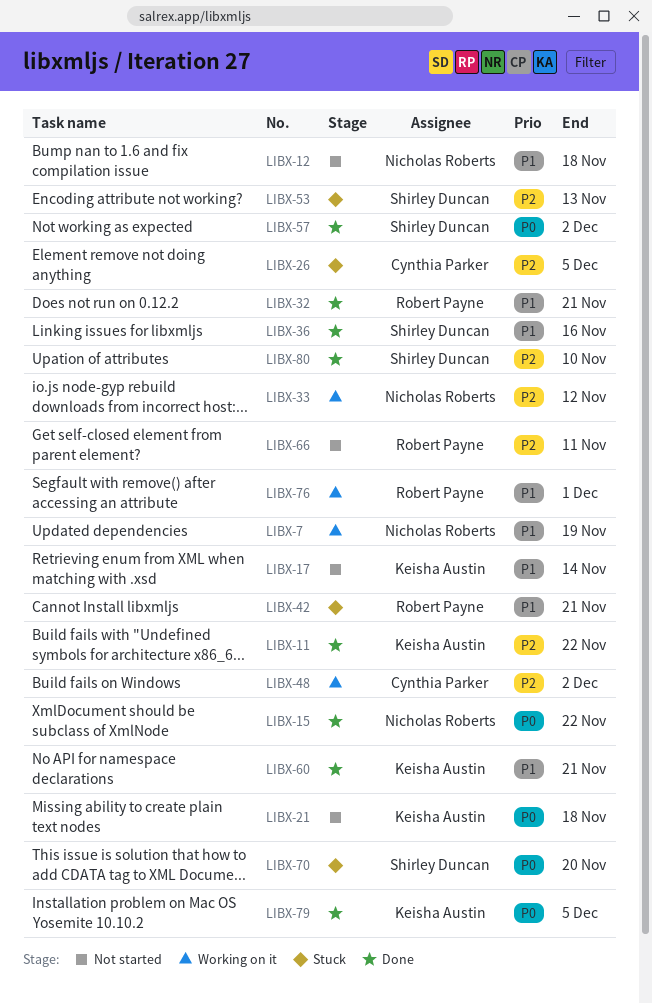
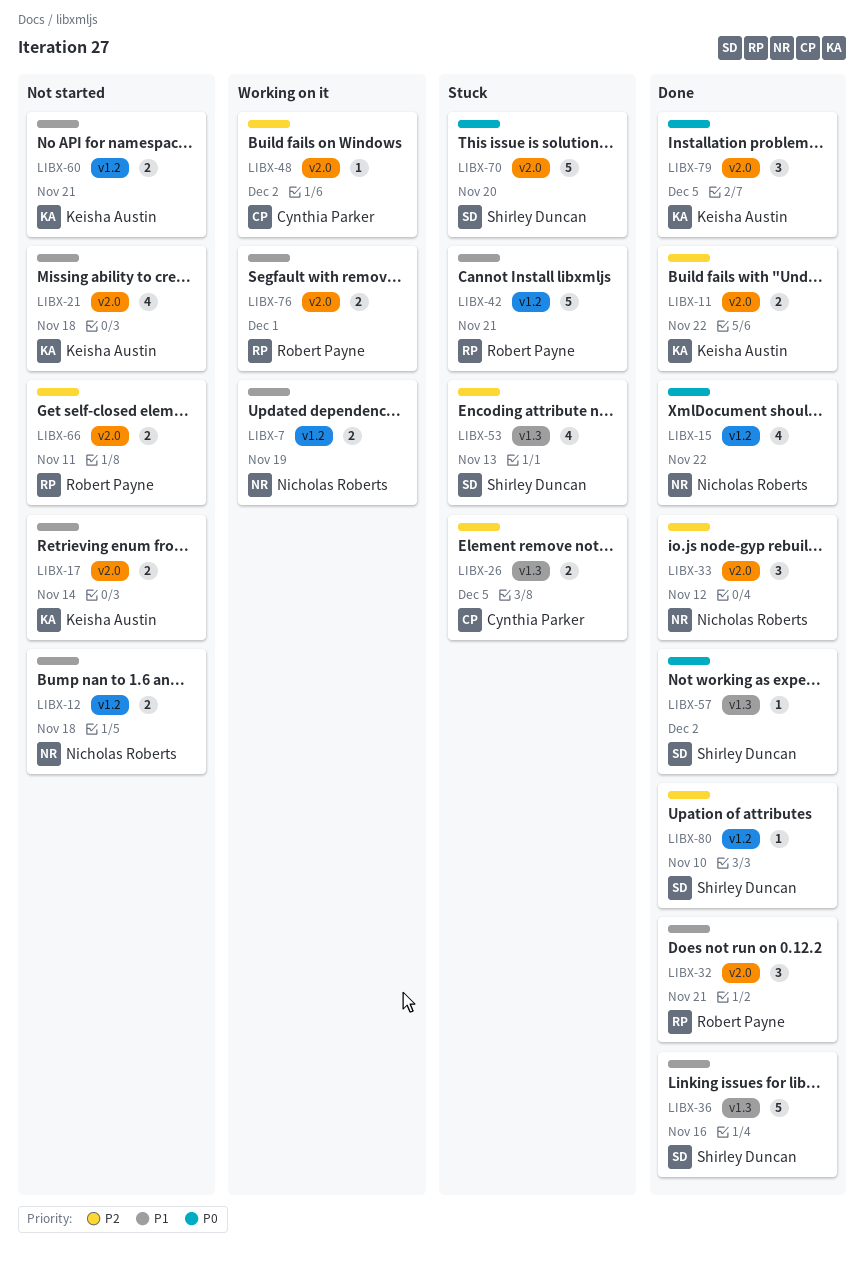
LIBX-21, priority: P0 -> P1
LIBX-33, status: Working on it -> Done
LIBX-60, status: Done -> Not started

